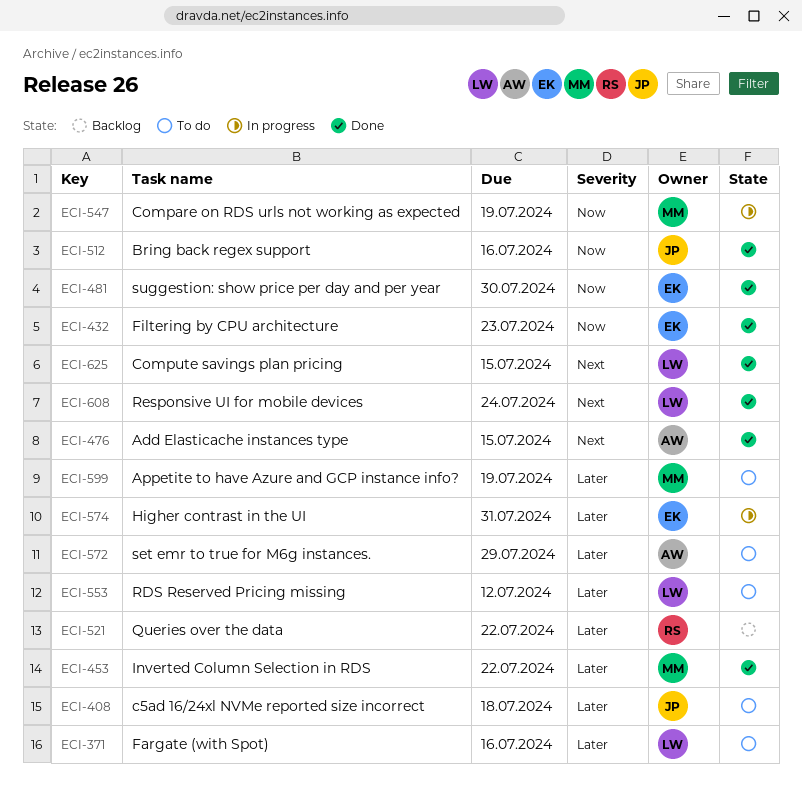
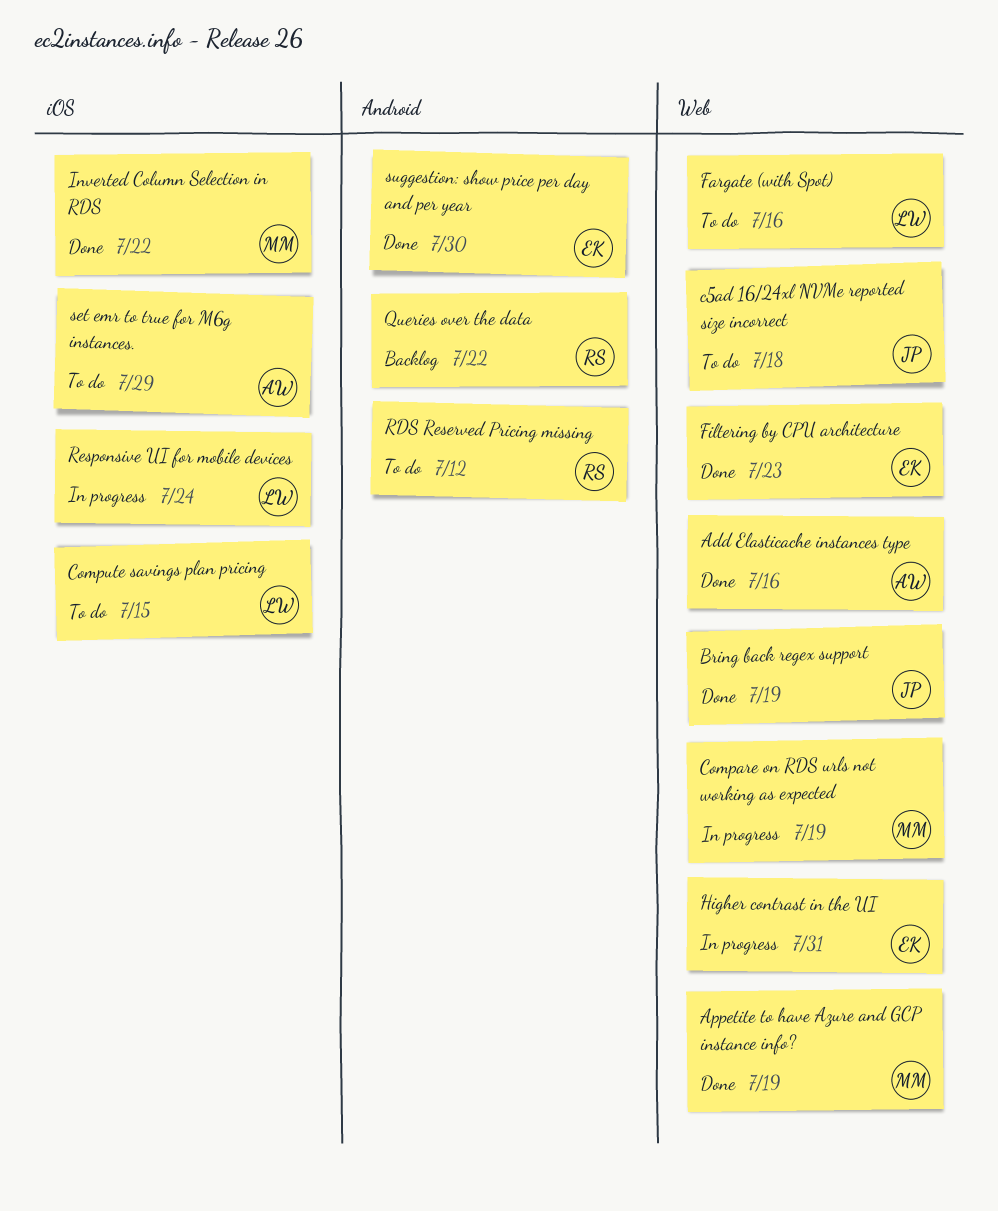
Add Elasticache instances type, due: Jul 15 -> Jul 16
Appetite to have Azure and GCP instance info?, status: To do -> Done
Bring back regex support, due: Jul 16 -> Jul 19
Compute savings plan pricing, status: Done -> To do
RDS Reserved Pricing missing, owner: LW -> RS
Responsive UI for mobile devices, status: Done -> In progress

